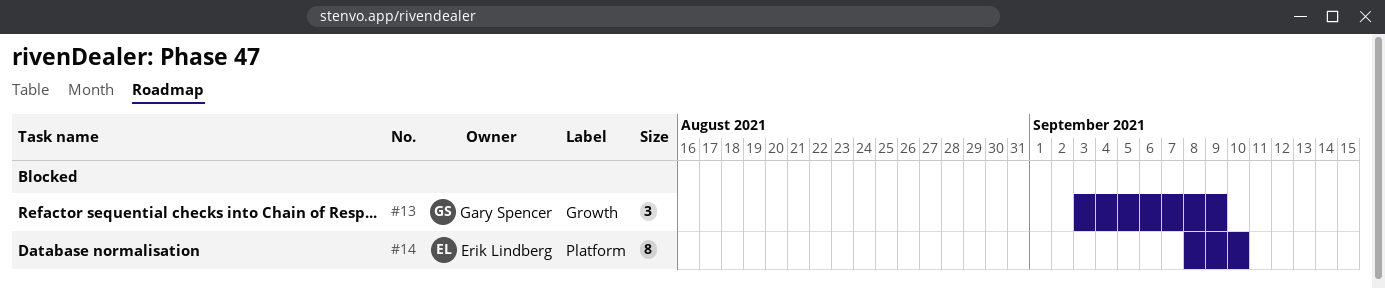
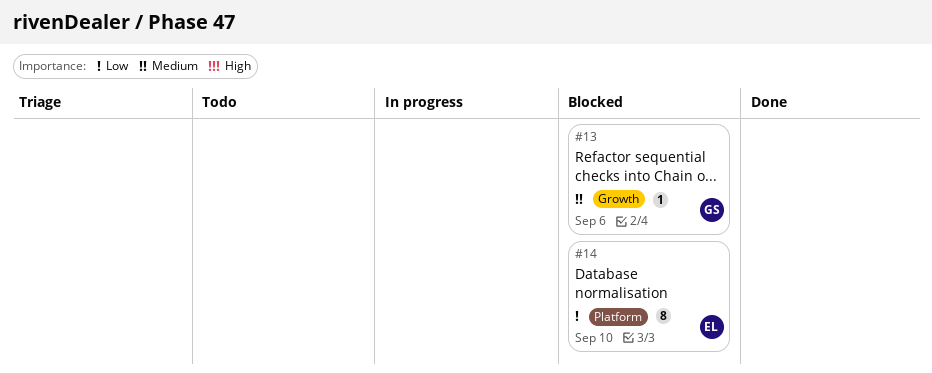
#13, estimate: 3 -> 1
#13, due: Sep 9 -> Sep 6

